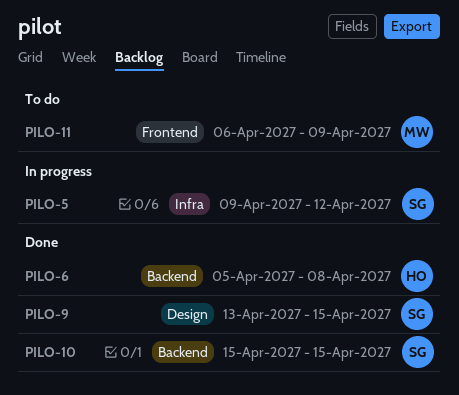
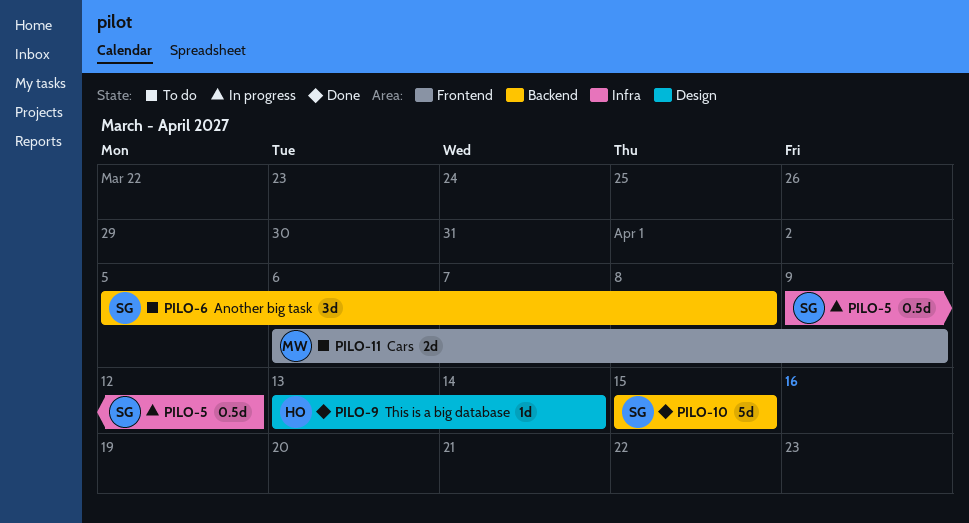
PILO-6, status: Done -> To do
PILO-6, owner: HO -> SG
PILO-9, owner: SG -> HO
PILO-9, due: Apr 15 -> Apr 14

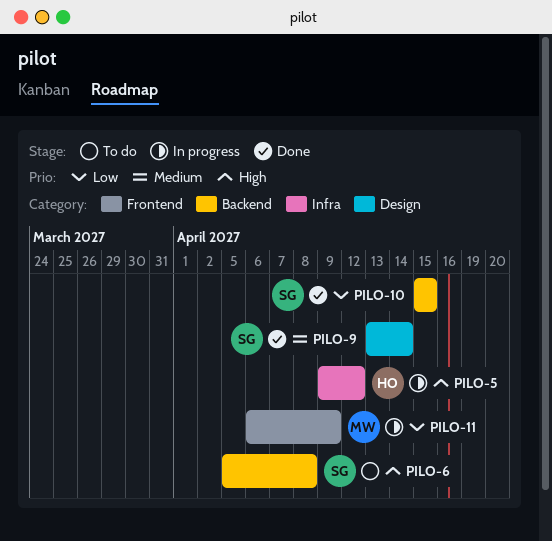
PILO-5, owner: SG -> HO
PILO-9, owner: HO -> SG
PILO-11, status: To do -> In progress

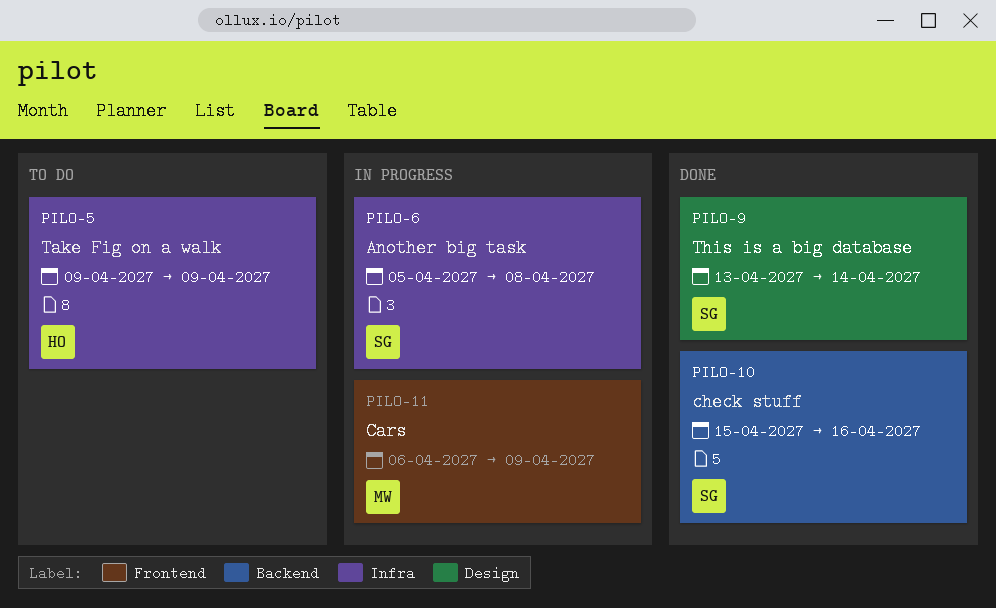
PILO-5, status: In progress -> To do
PILO-5, due: Apr 12 -> Apr 9
PILO-6, status: To do -> In progress
PILO-6, label: Backend -> Infra
PILO-10, due: Apr 15 -> Apr 16

